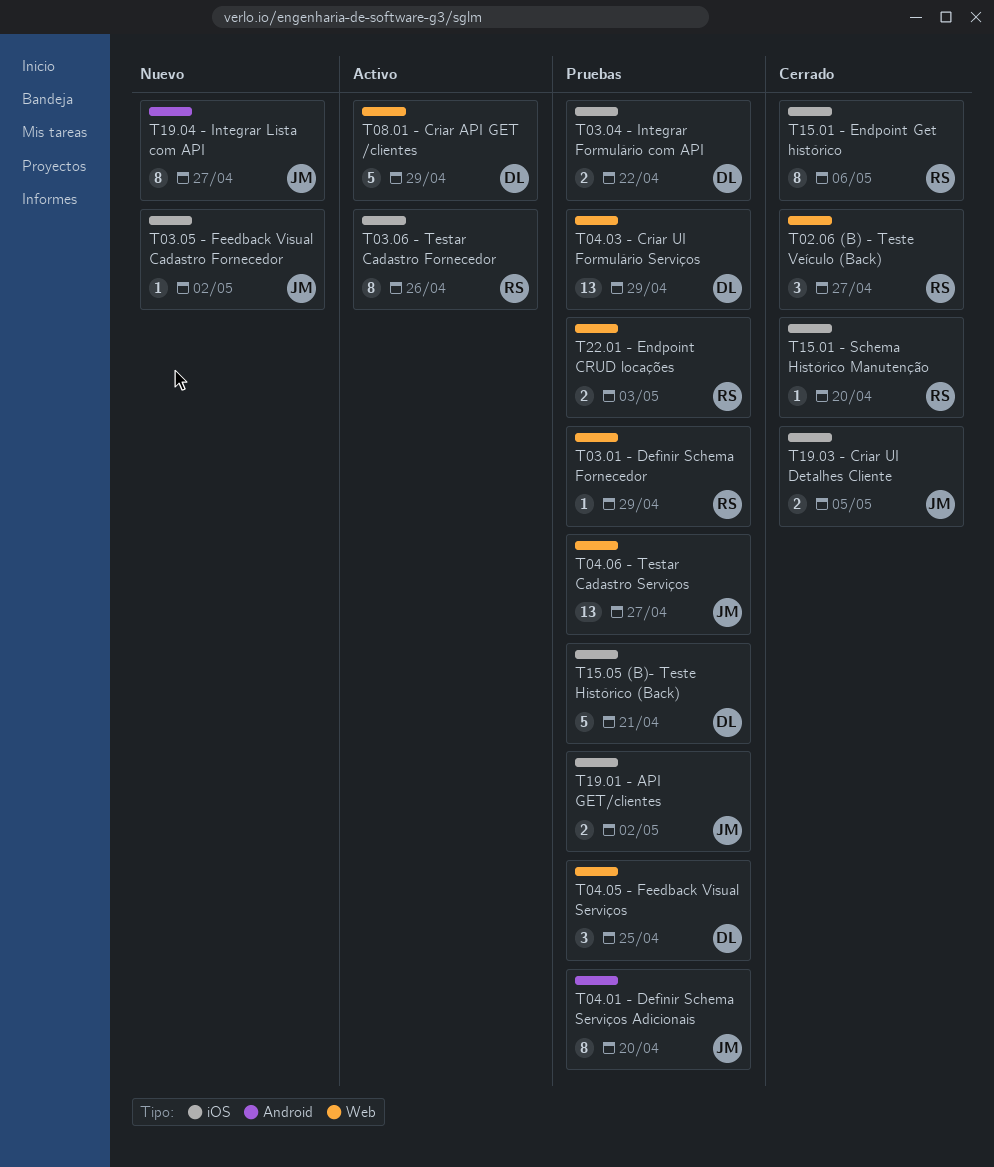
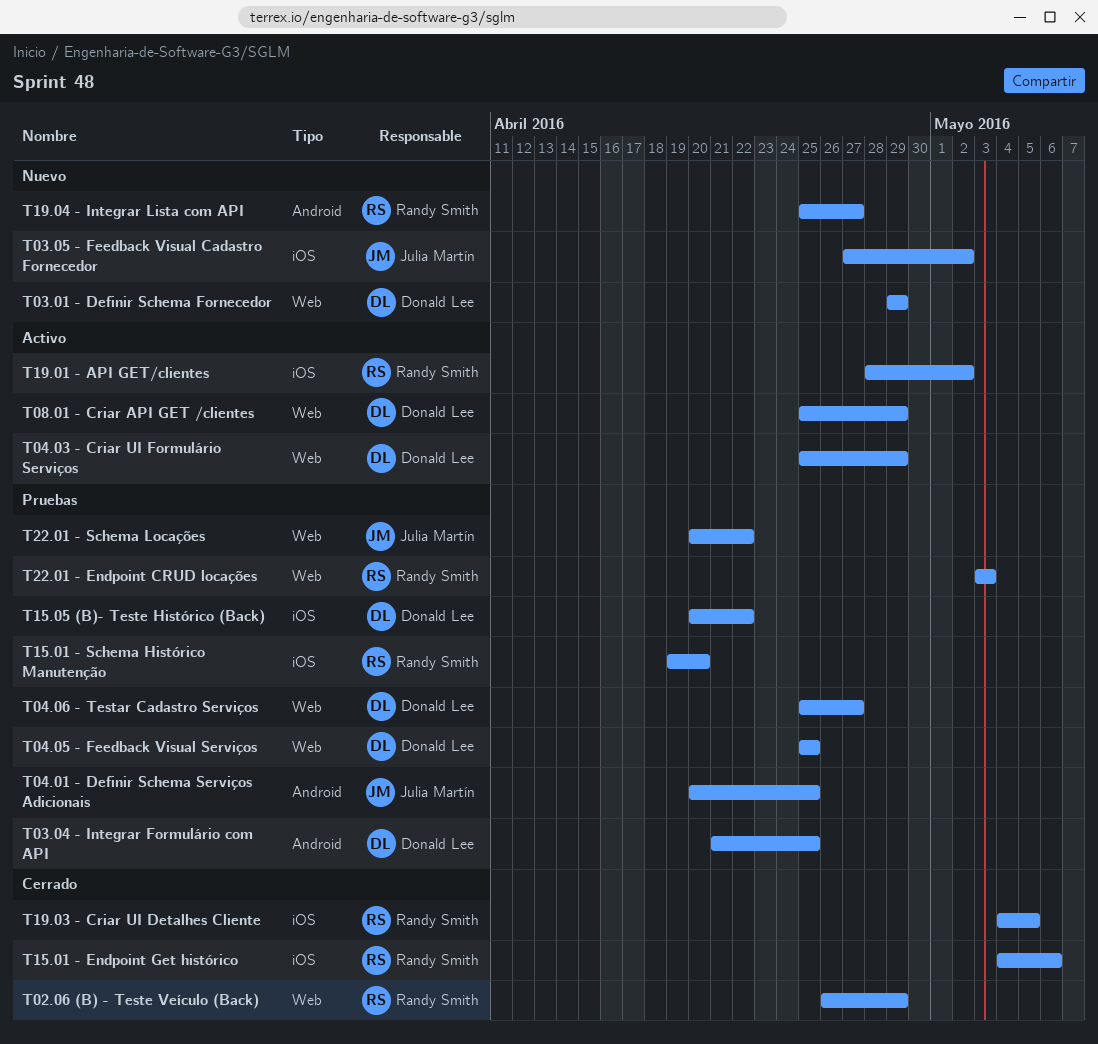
T02.06 (B) - Teste Veículo (Back), due: Apr 27 -> Apr 29
T03.01 - Definir Schema Fornecedor, status: Pruebas -> Nuevo
T03.01 - Definir Schema Fornecedor, owner: Randy Smith -> Donald Lee
T03.04 - Integrar Formulário com API, label: iOS -> Android
T03.04 - Integrar Formulário com API, due: Apr 22 -> Apr 25
T03.06 - Testar Cadastro Fornecedor: present -> none
T04.01 - Definir Schema Serviços Adicionais, due: Apr 20 -> Apr 25
T04.03 - Criar UI Formulário Serviços, status: Pruebas -> Activo
T04.06 - Testar Cadastro Serviços, owner: Julia Martín -> Donald Lee
T15.01 - Schema Histórico Manutenção, status: Cerrado -> Pruebas
T15.05 (B)- Teste Histórico (Back), due: Apr 21 -> Apr 22
T19.01 - API GET/clientes, status: Pruebas -> Activo
T19.01 - API GET/clientes, owner: Julia Martín -> Randy Smith
T19.03 - Criar UI Detalhes Cliente, owner: Julia Martín -> Randy Smith
T19.04 - Integrar Lista com API, owner: Julia Martín -> Randy Smith
T22.01 - Schema Locações: none -> present

